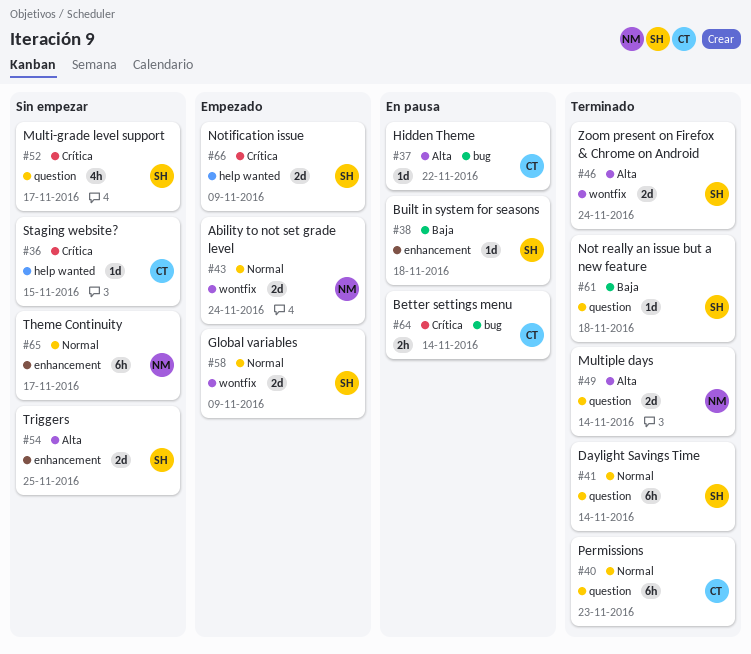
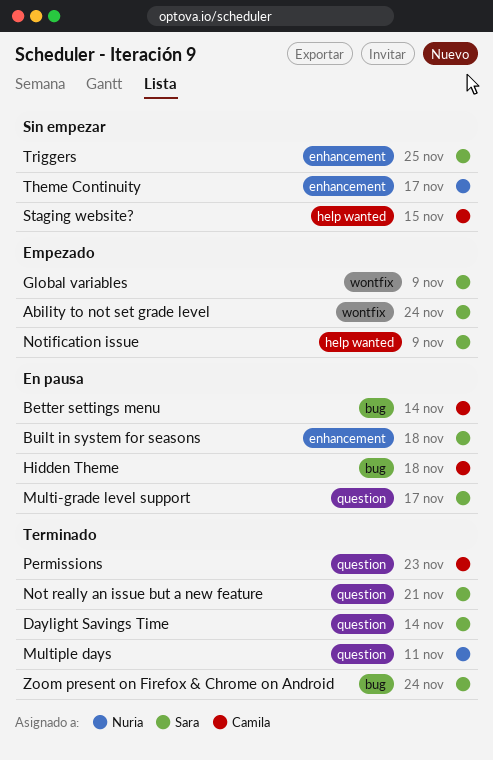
Ability to not set grade level, owner: Nuria -> Sara
Hidden Theme, due: Nov 22 -> Nov 18
Multi-grade level support, status: Sin empezar -> En pausa
Multiple days, due: Nov 14 -> Nov 11
Not really an issue but a new feature, due: Nov 18 -> Nov 21
Zoom present on Firefox & Chrome on Android, label: wontfix -> bug

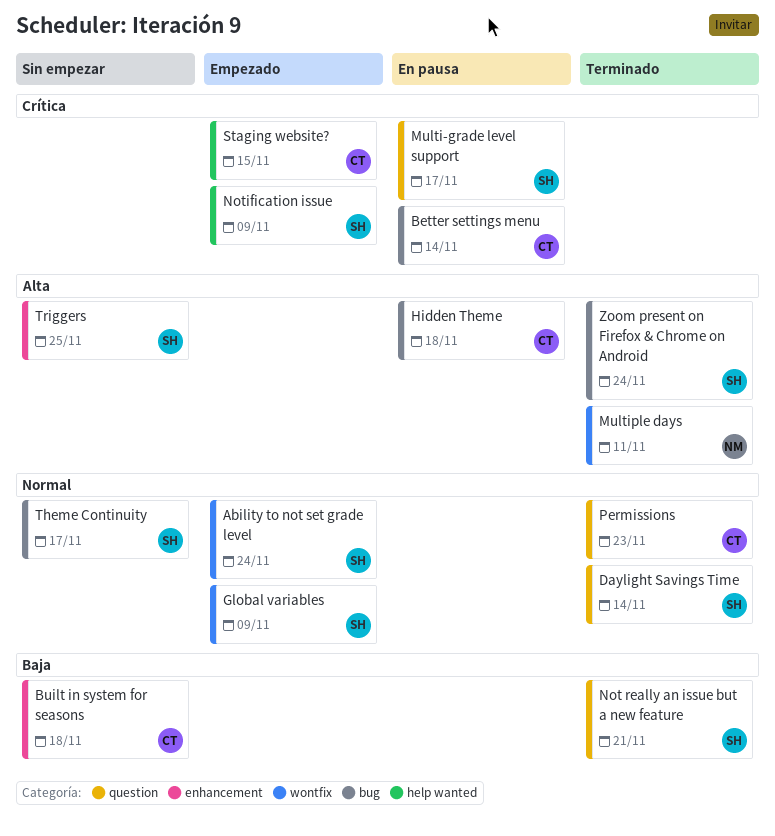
Built in system for seasons, status: En pausa -> Sin empezar
Built in system for seasons, owner: Sara -> Camila
Multiple days, label: question -> wontfix
Staging website?, status: Sin empezar -> Empezado
Theme Continuity, owner: Nuria -> Sara
Theme Continuity, label: enhancement -> bug

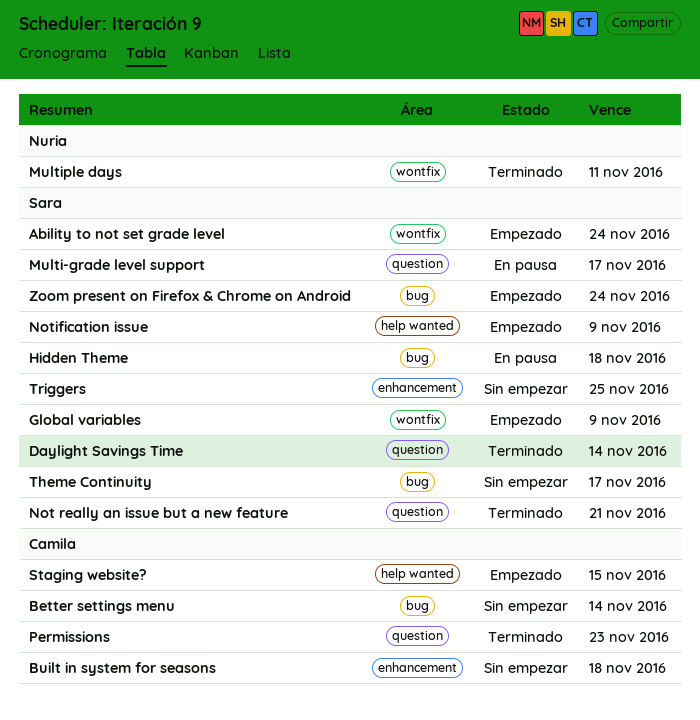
Better settings menu, status: En pausa -> Sin empezar
Hidden Theme, owner: Camila -> Sara
Zoom present on Firefox & Chrome on Android, status: Terminado -> Empezado

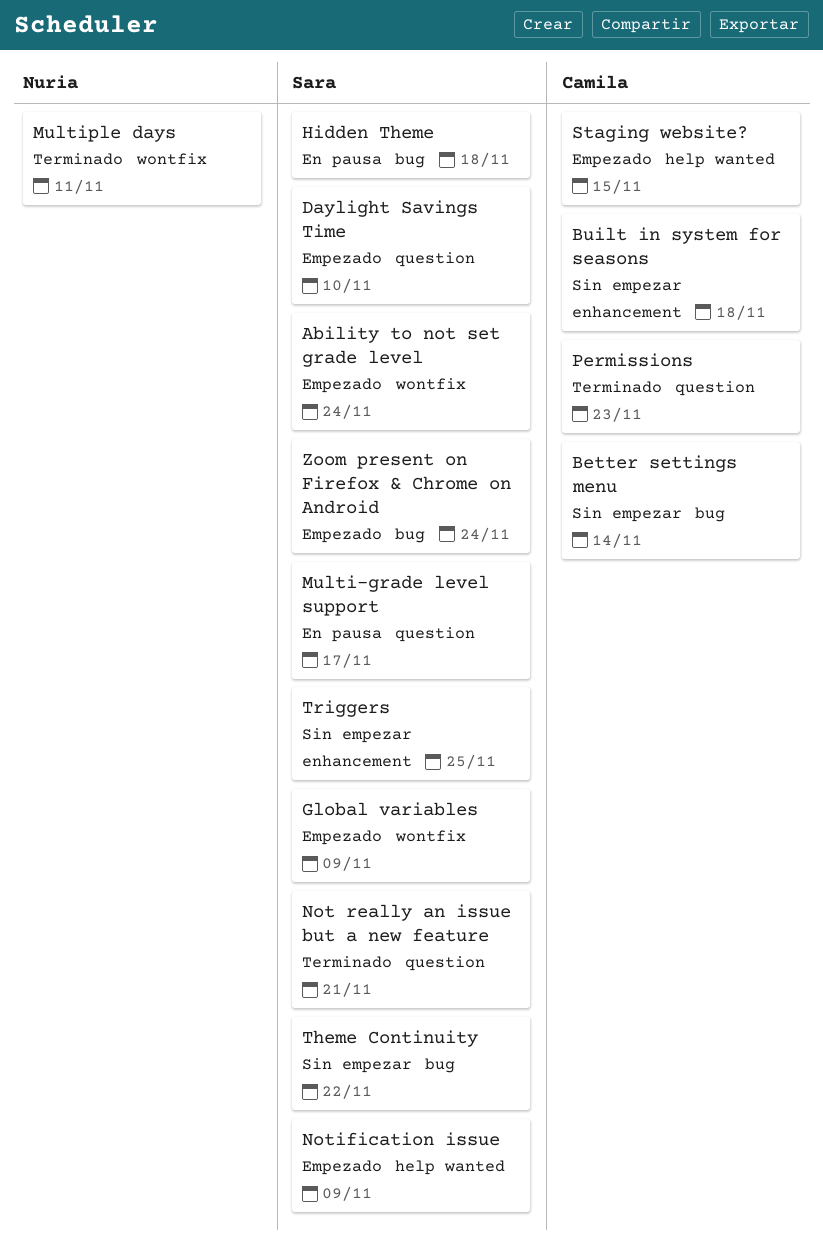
Daylight Savings Time, status: Terminado -> Empezado
Daylight Savings Time, due: Nov 14 -> Nov 10
Theme Continuity, due: Nov 17 -> Nov 22

